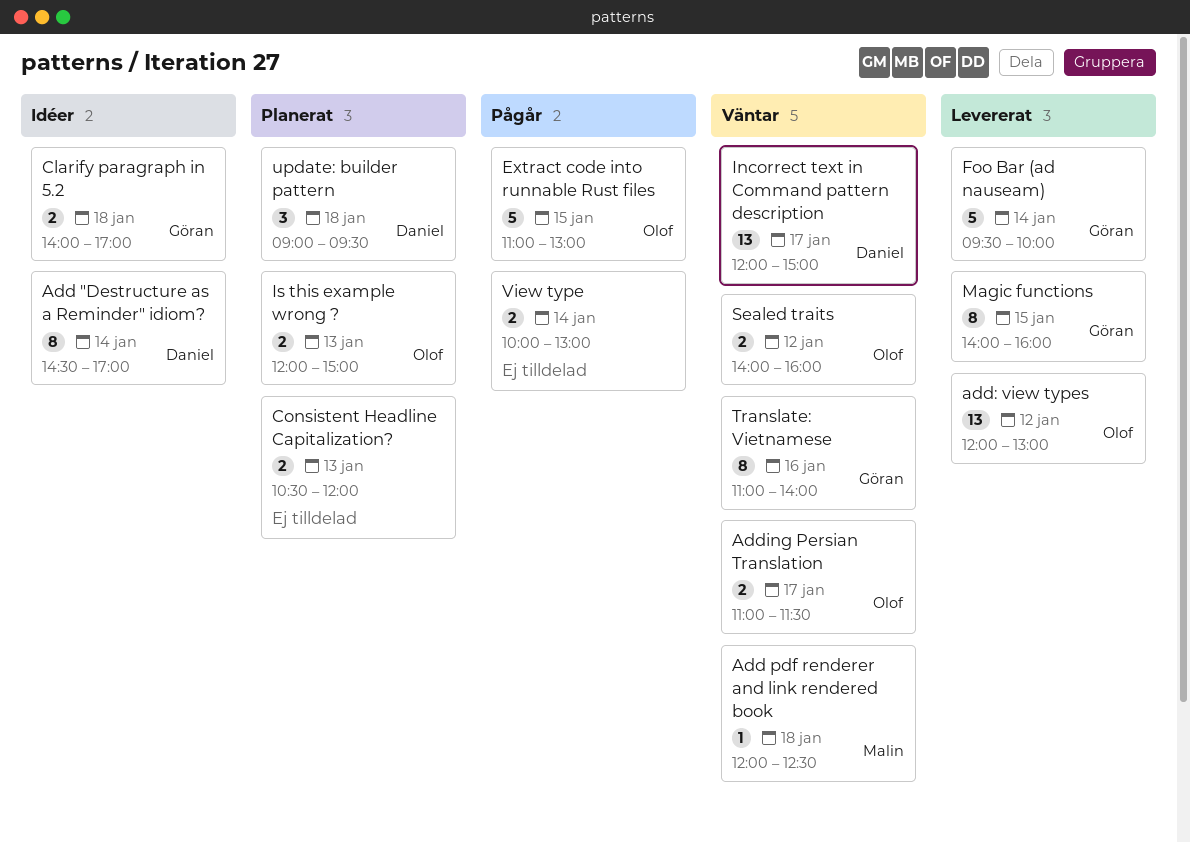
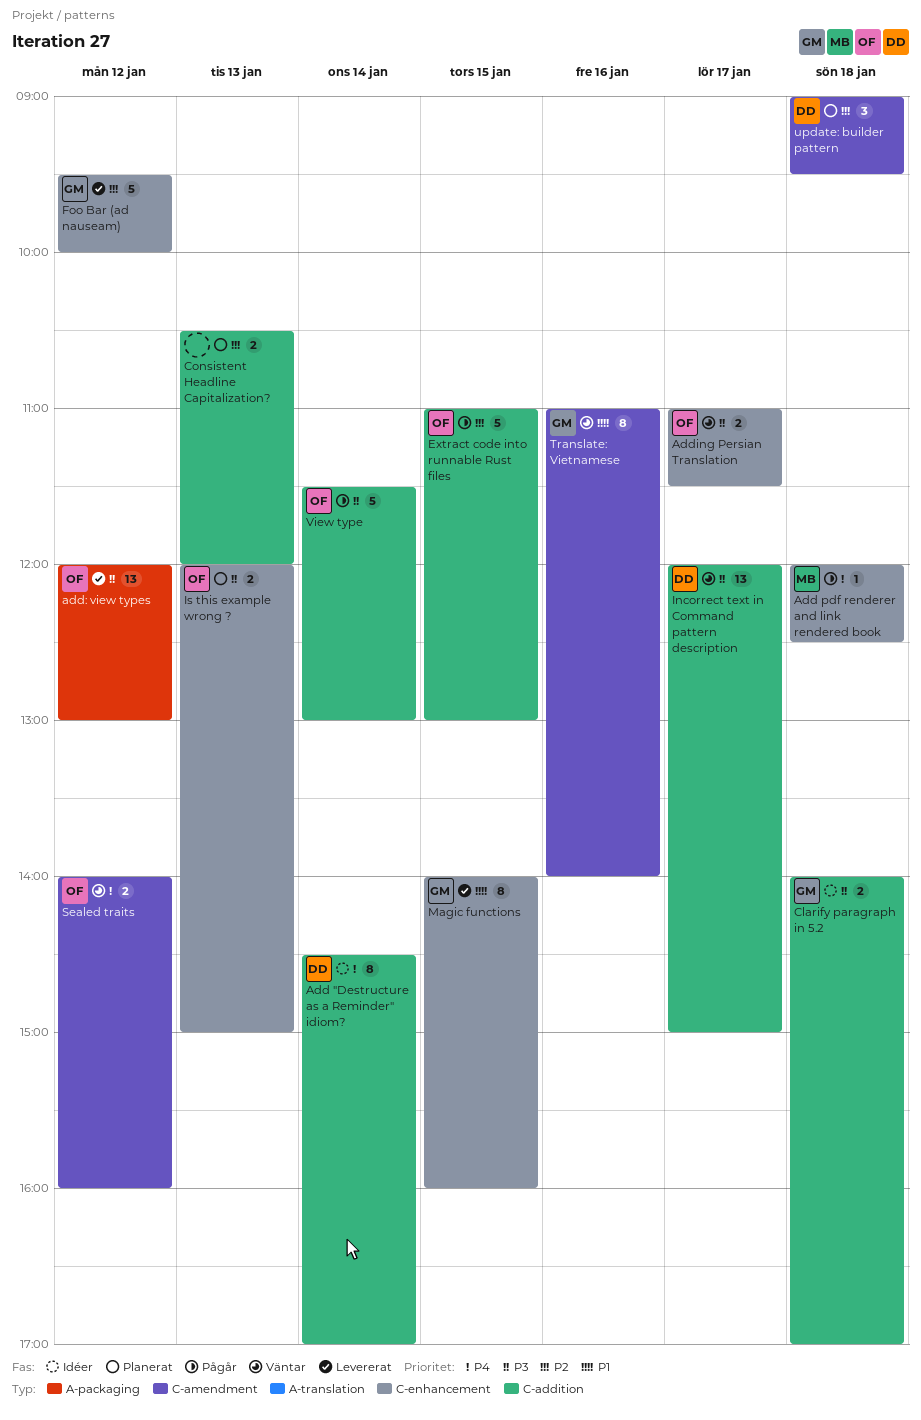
Add pdf renderer and link rendered book, status: Väntar -> Pågår
Foo Bar (ad nauseam), day: Jan 14 -> Jan 12
View type, owner: none -> Olof
View type, estimate: 2 -> 5
View type, begins: 10:00 -> 11:30

